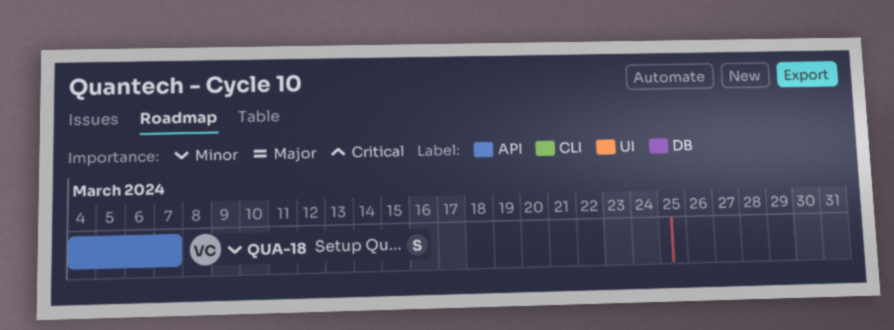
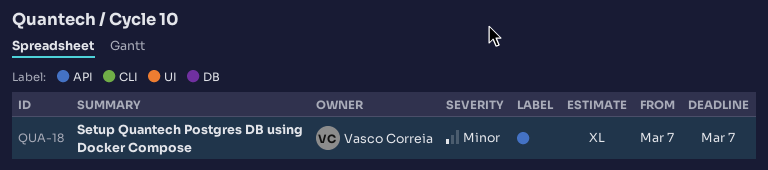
QUA-18, estimate: S -> XL
QUA-18, start: Mar 4 -> Mar 7

